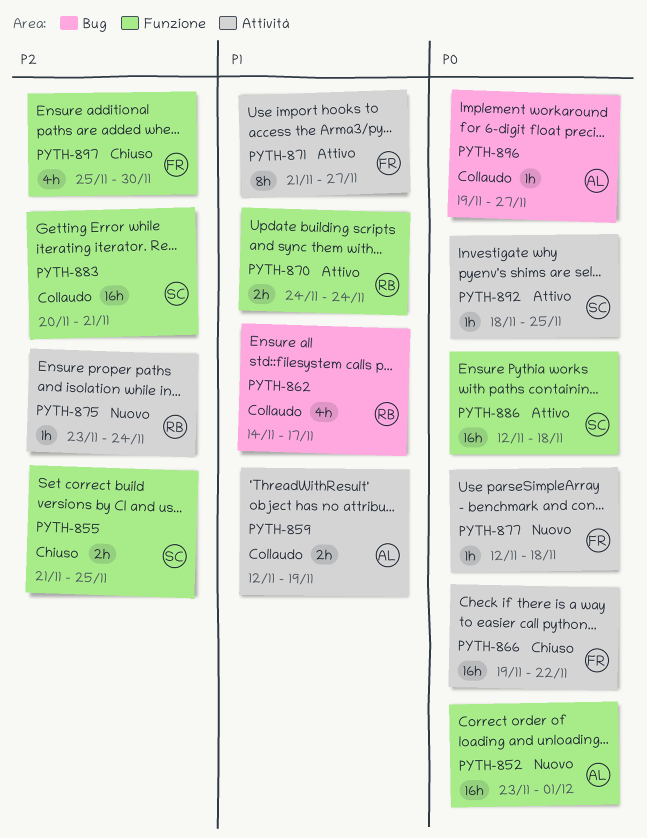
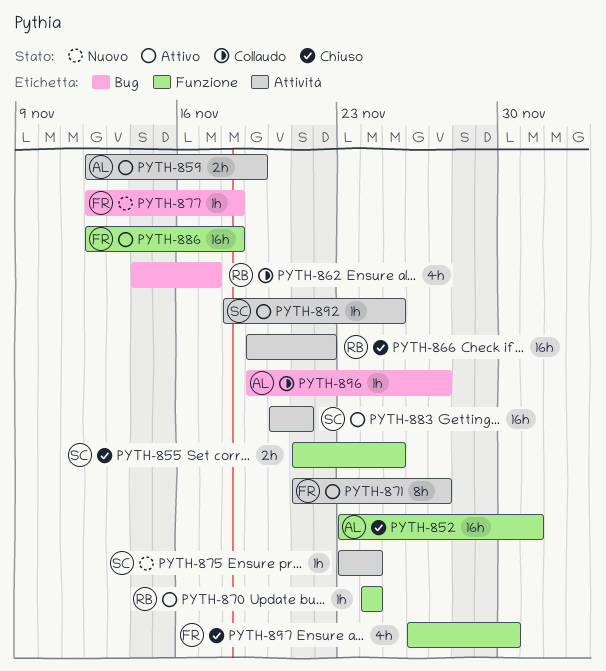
PYTH-852, status: Nuovo -> Chiuso
PYTH-859, status: Collaudo -> Attivo
PYTH-866, owner: FR -> RB
PYTH-870, estimate: 2h -> 1h
PYTH-875, owner: RB -> SC
PYTH-877, label: Attività -> Bug
PYTH-883, status: Collaudo -> Attivo
PYTH-883, label: Funzione -> Attività
PYTH-886, owner: SC -> FR
PYTH-897, start: Nov 25 -> Nov 26

